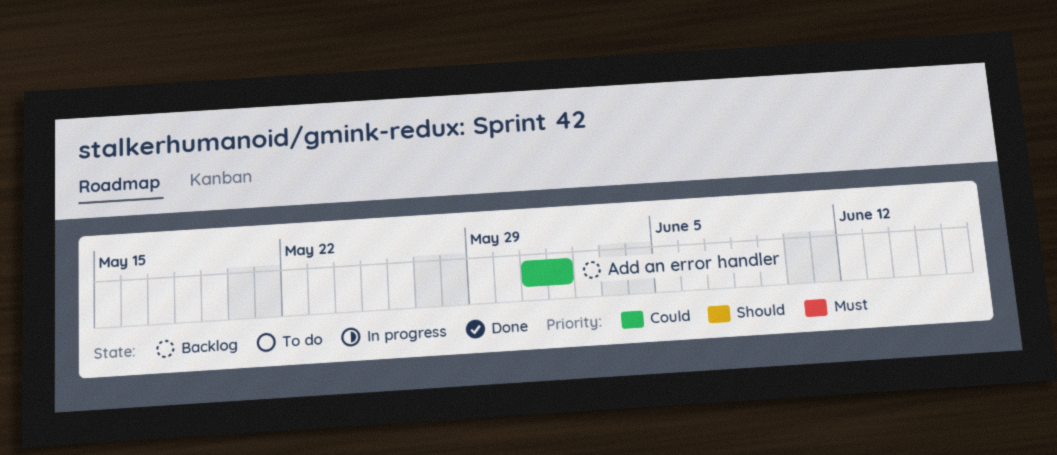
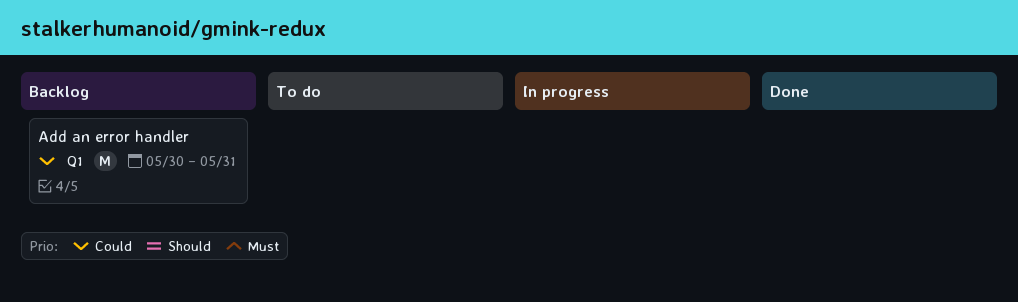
Add an error handler, start: May 31 -> May 30
Add an error handler, due: Jun 1 -> May 31

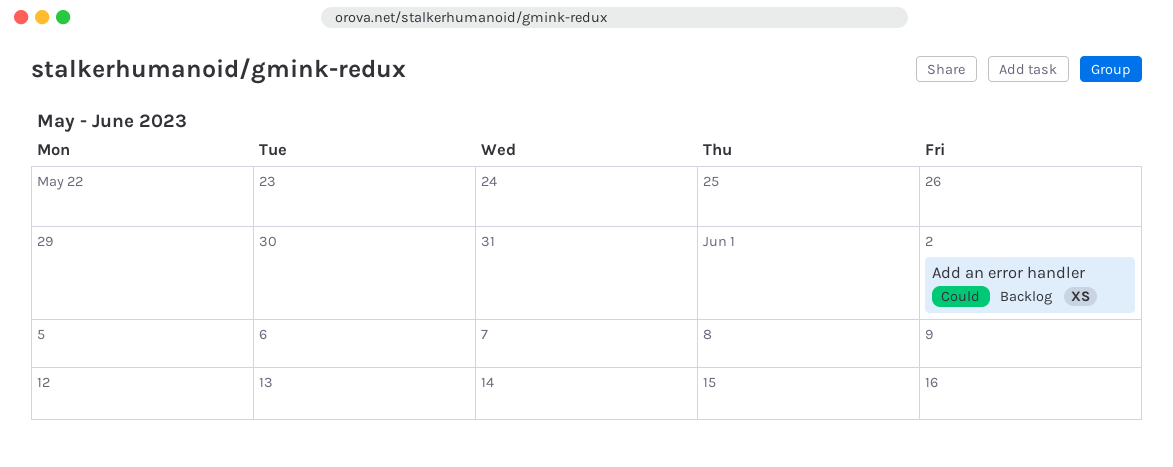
Add an error handler, estimate: M -> XS
Add an error handler, due: May 31 -> Jun 2

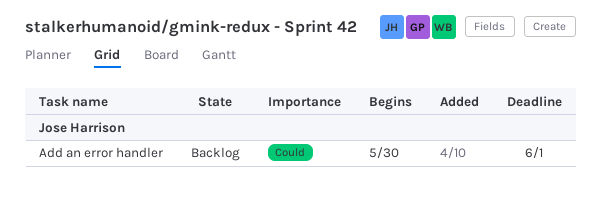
Add an error handler, due: Jun 2 -> Jun 1

